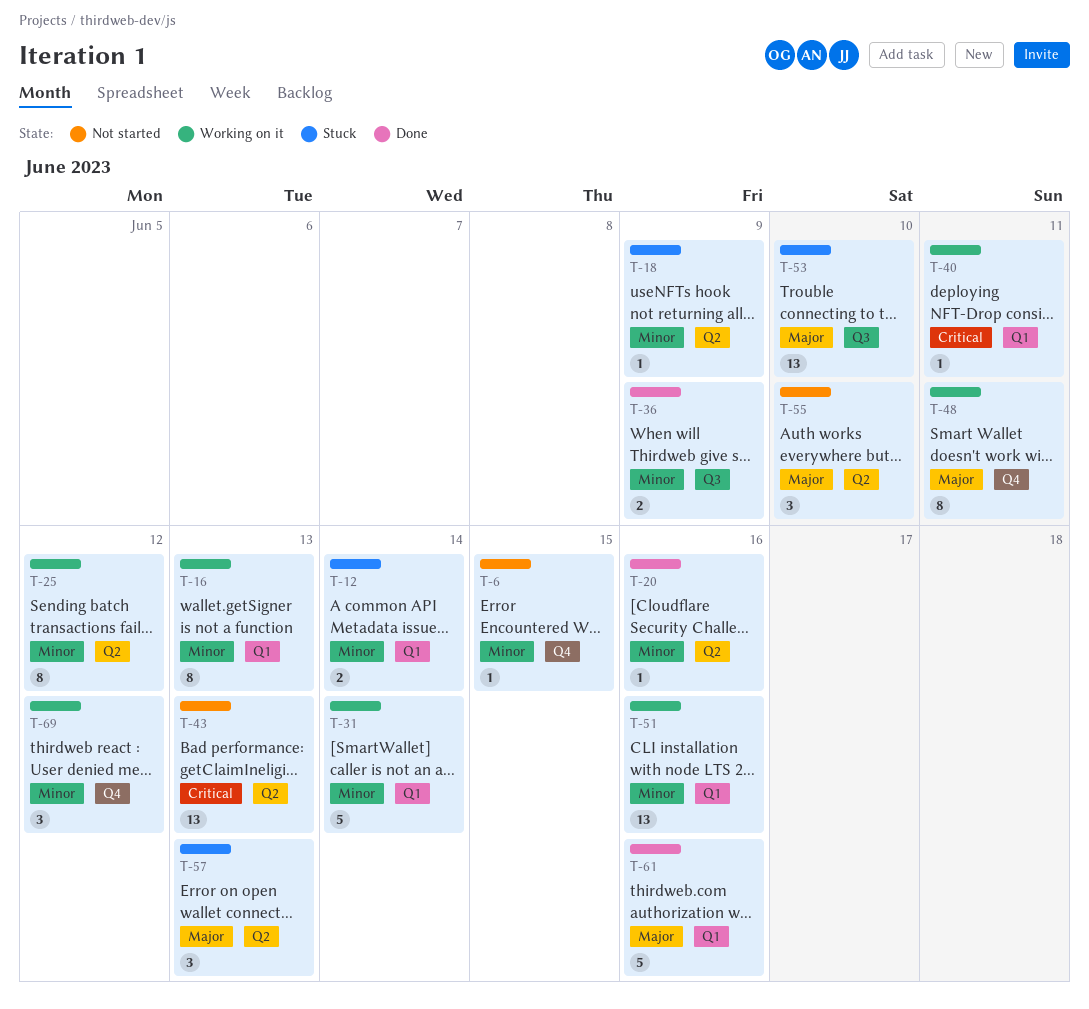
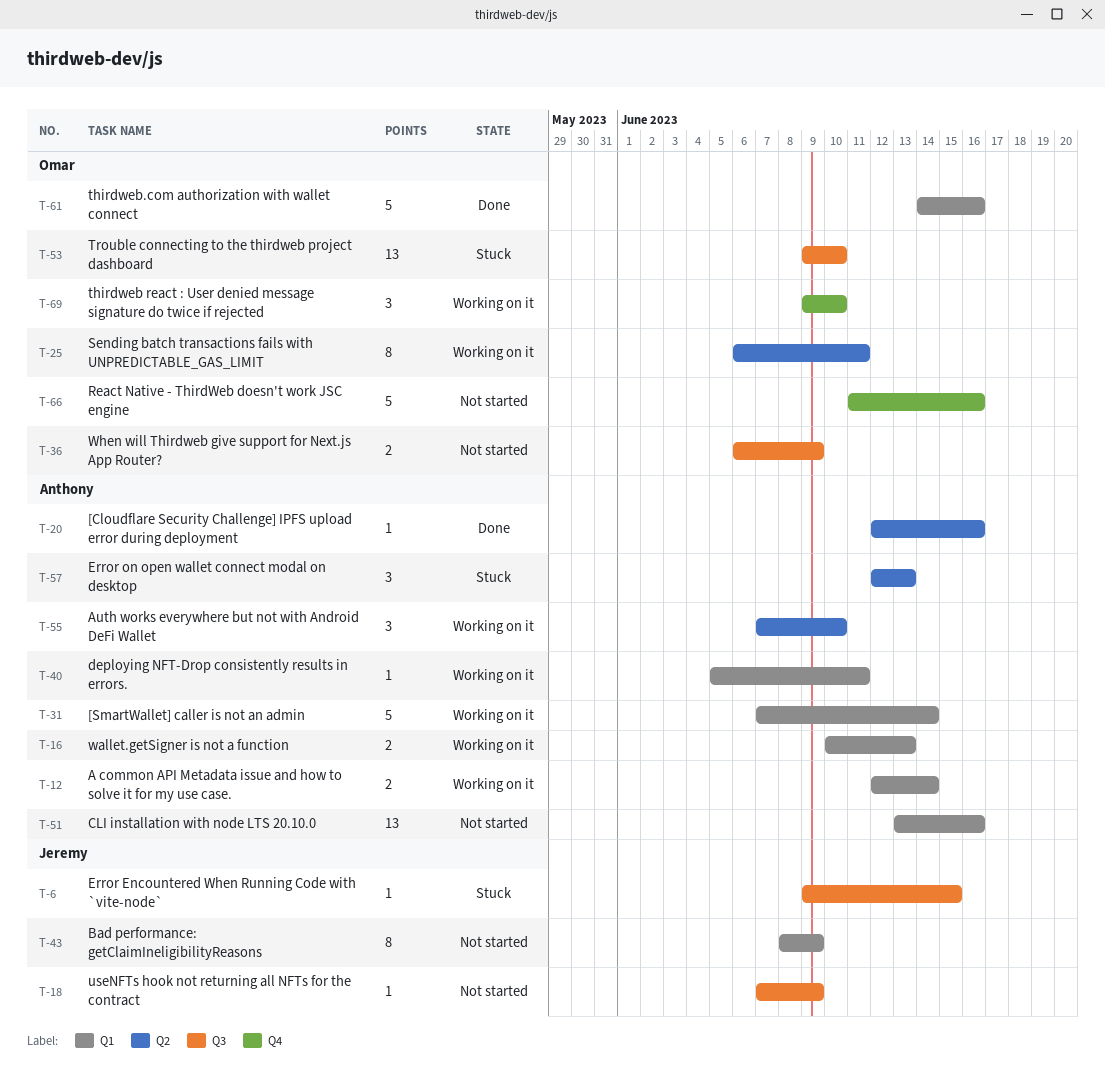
T-6, status: Not started -> Stuck
T-6, label: Q4 -> Q3
T-12, status: Stuck -> Working on it
T-16, estimate: 8 -> 2
T-18, status: Stuck -> Not started
T-18, label: Q2 -> Q3
T-25, due: Jun 12 -> Jun 11
T-36, status: Done -> Not started
T-43, label: Q2 -> Q1
T-43, estimate: 13 -> 8
T-43, due: Jun 13 -> Jun 9
T-48: present -> none
T-51, status: Working on it -> Not started
T-55, status: Not started -> Working on it
T-66: none -> present
T-69, due: Jun 12 -> Jun 10

